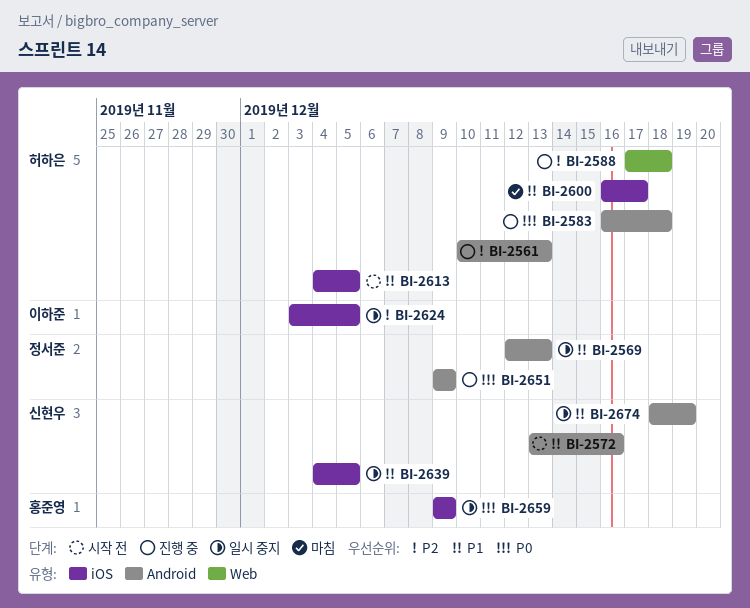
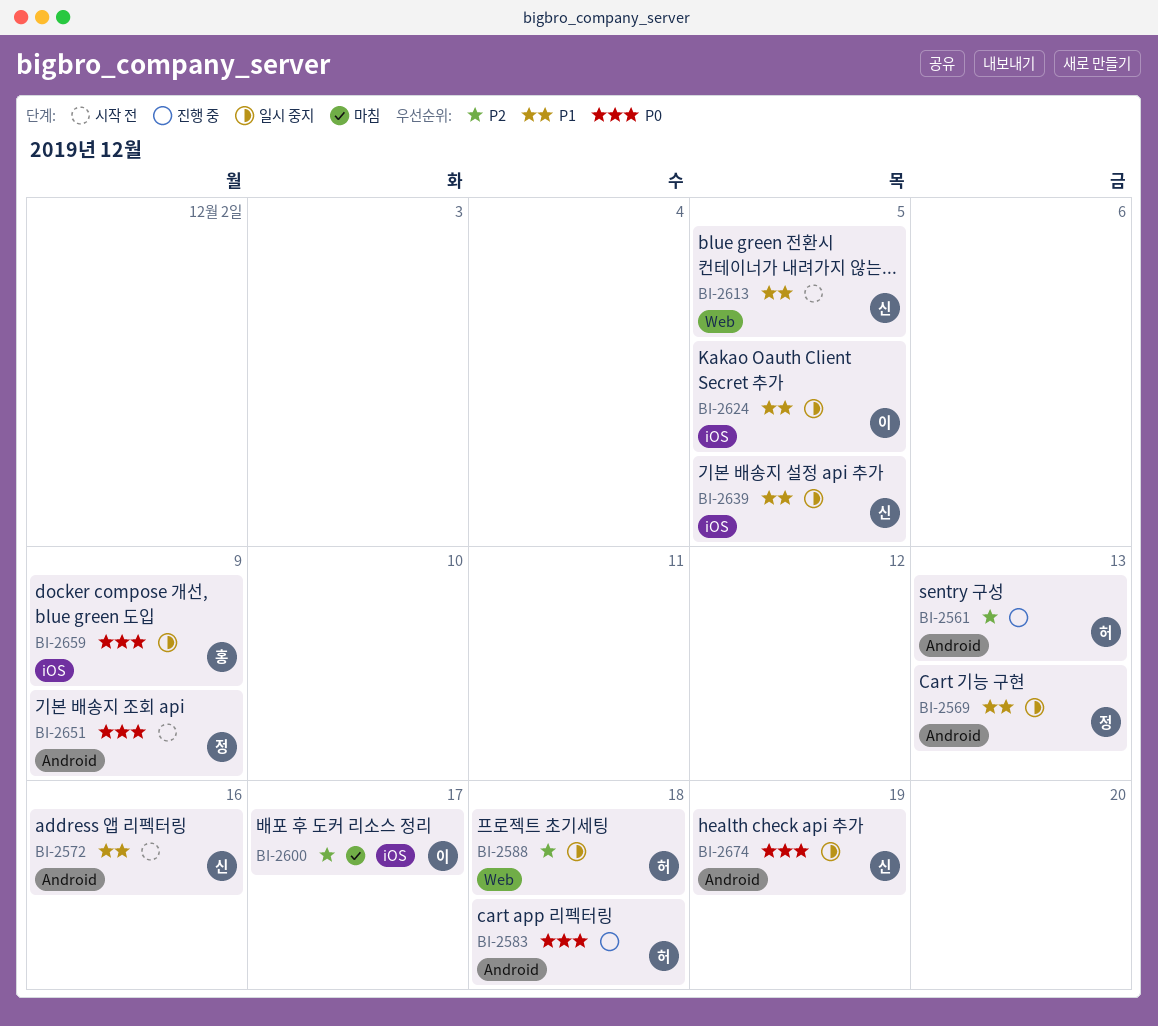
BI-2588, status: 진행 중 -> 일시 중지
BI-2600, owner: 허하은 -> 이하준
BI-2600, priority: P1 -> P2
BI-2613, owner: 허하은 -> 신현우
BI-2613, label: iOS -> Web
BI-2624, priority: P2 -> P1
BI-2651, status: 진행 중 -> 시작 전
BI-2674, priority: P1 -> P0

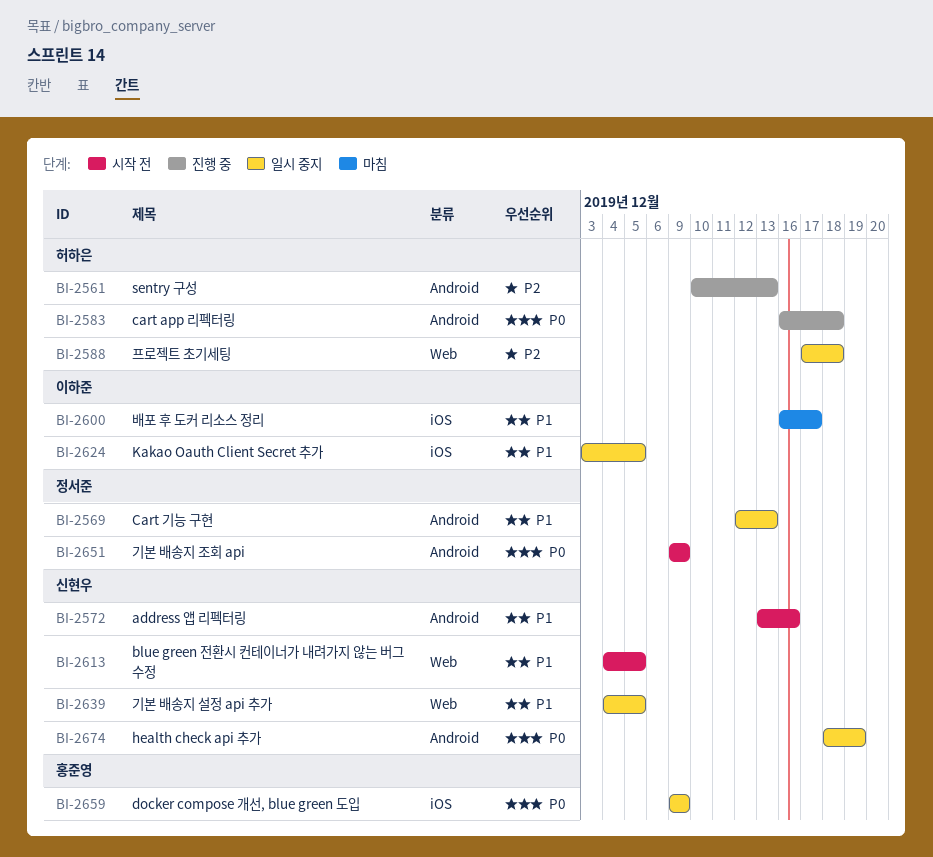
BI-2600, priority: P2 -> P1
BI-2639, label: iOS -> Web

